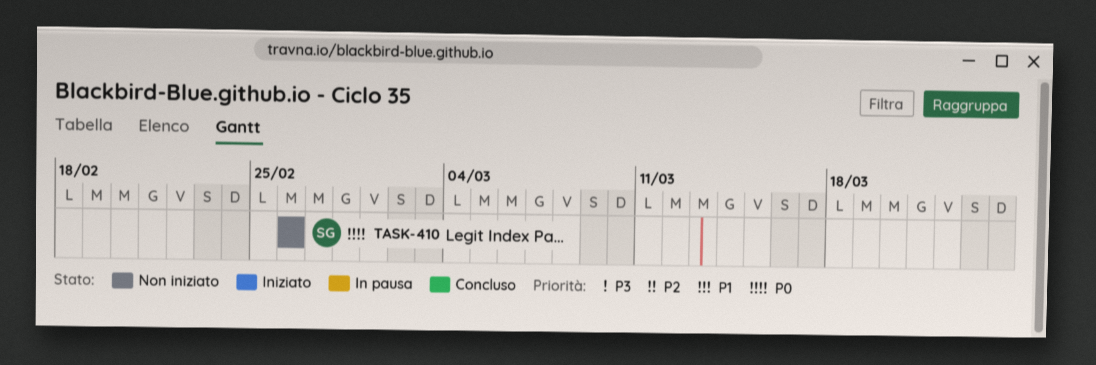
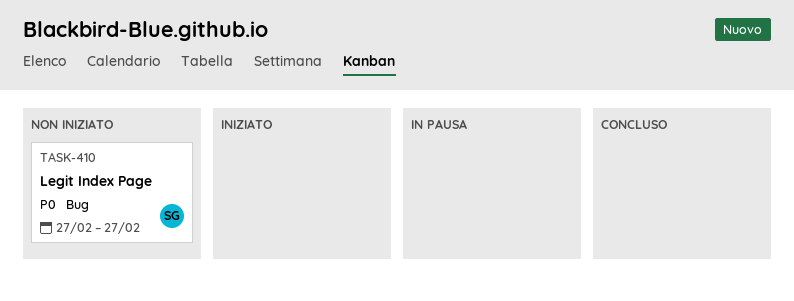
TASK-410, start: Feb 26 -> Feb 27
TASK-410, due: Feb 26 -> Feb 27

